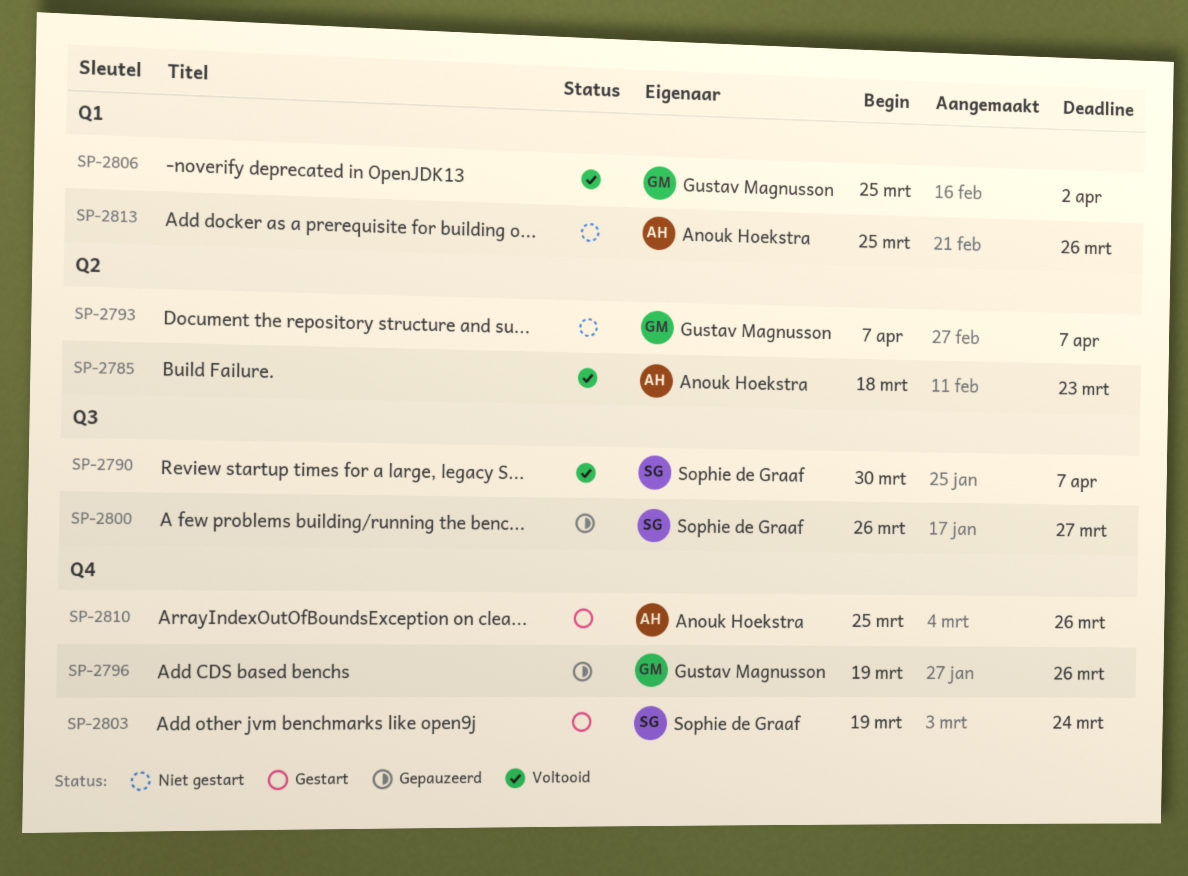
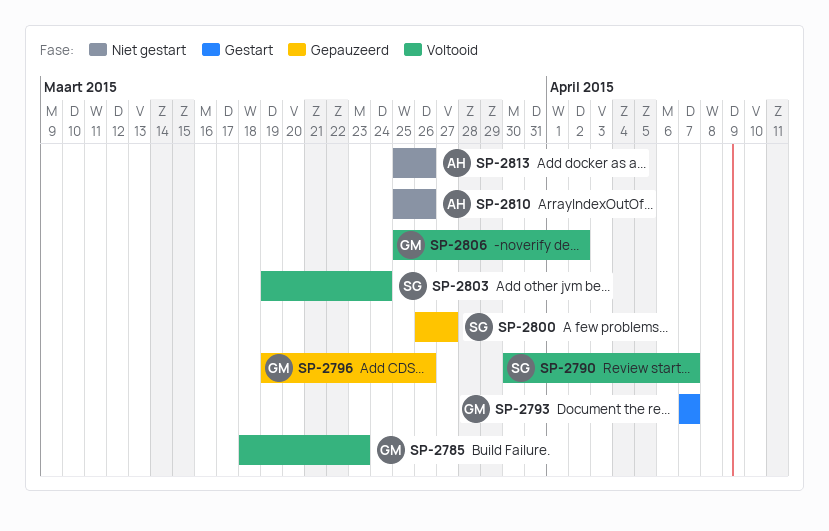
SP-2785, owner: Anouk Hoekstra -> Gustav Magnusson
SP-2793, status: Niet gestart -> Gestart
SP-2803, status: Gestart -> Voltooid
SP-2810, status: Gestart -> Niet gestart

